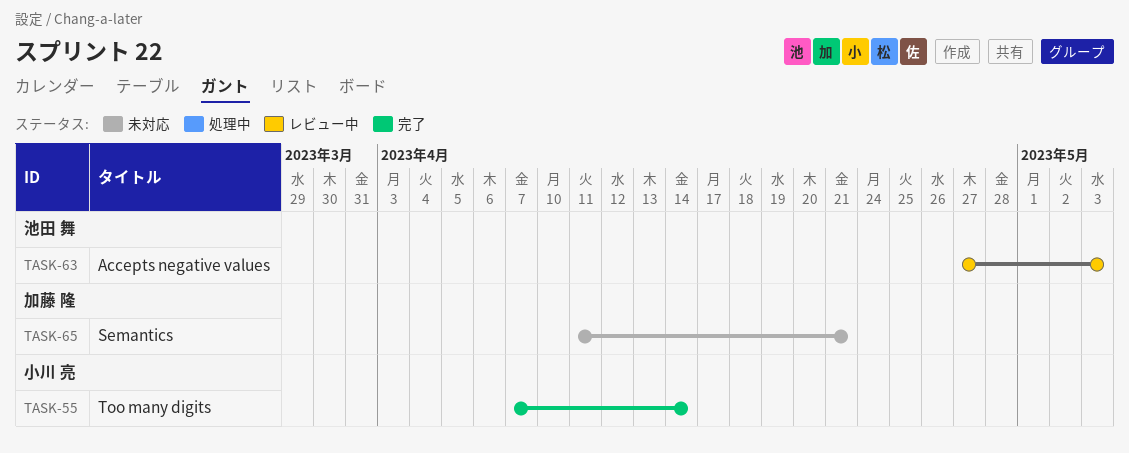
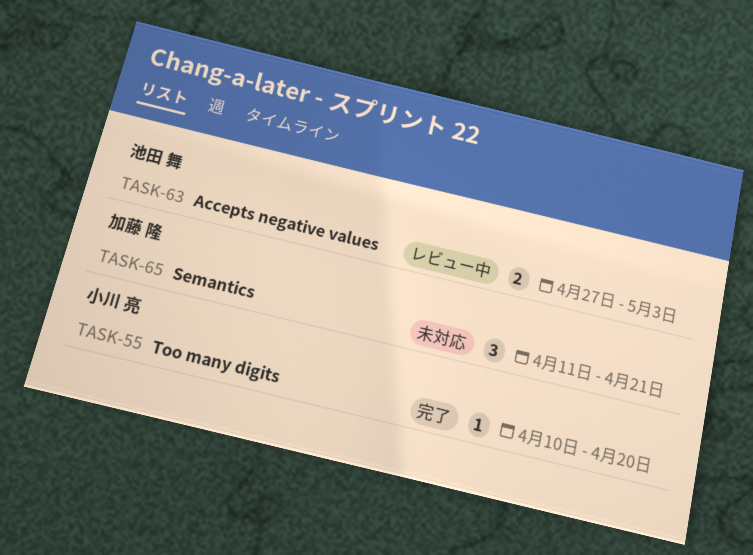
TASK-55, start: Apr 7 -> Apr 10
TASK-55, due: Apr 14 -> Apr 20

